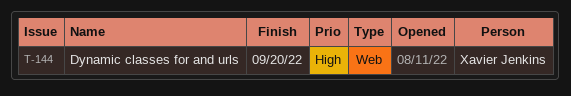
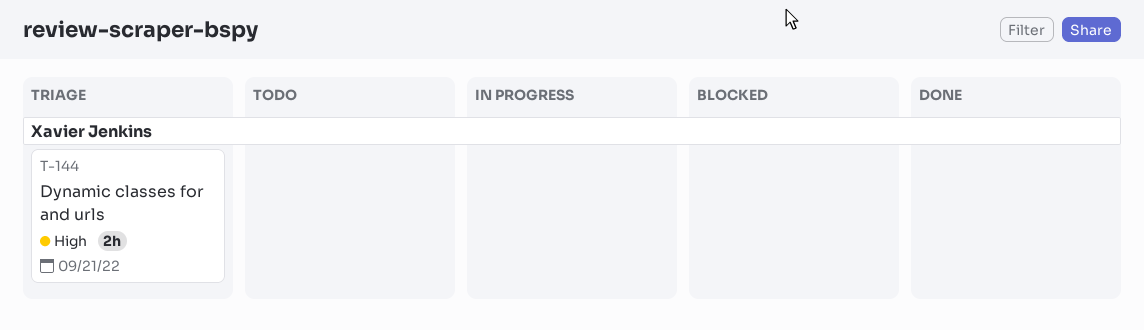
T-144, due: Sep 20 -> Sep 21

